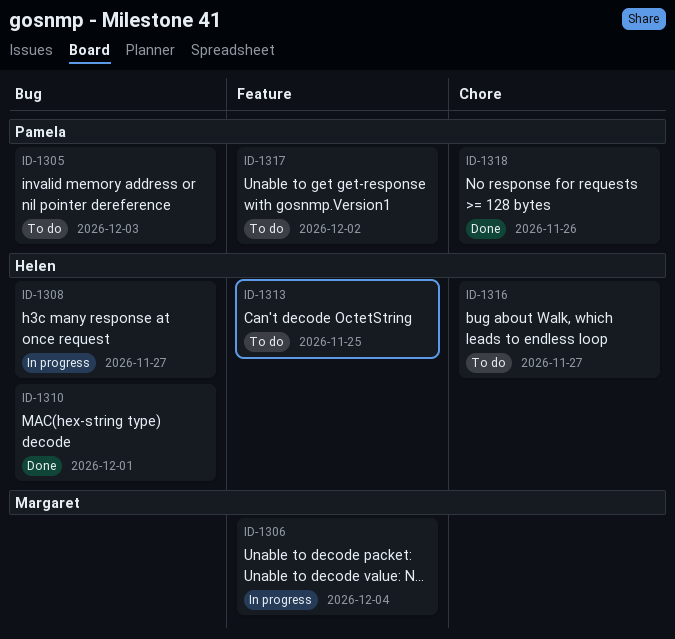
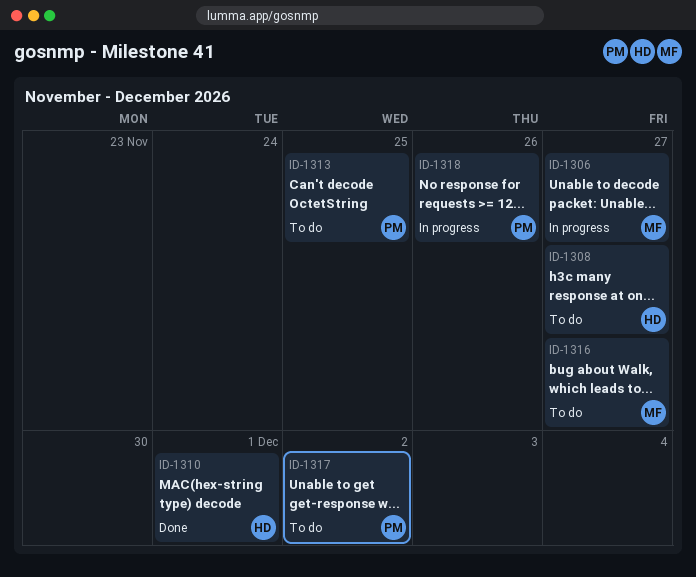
ID-1305: present -> none
ID-1306, due: Dec 4 -> Nov 27
ID-1308, status: In progress -> To do
ID-1313, owner: Helen -> Pamela
ID-1316, owner: Helen -> Margaret
ID-1318, status: Done -> In progress

